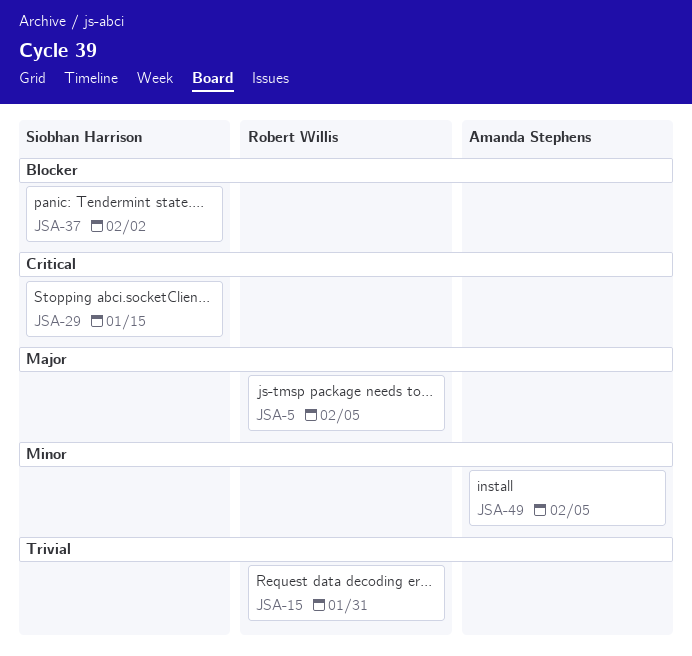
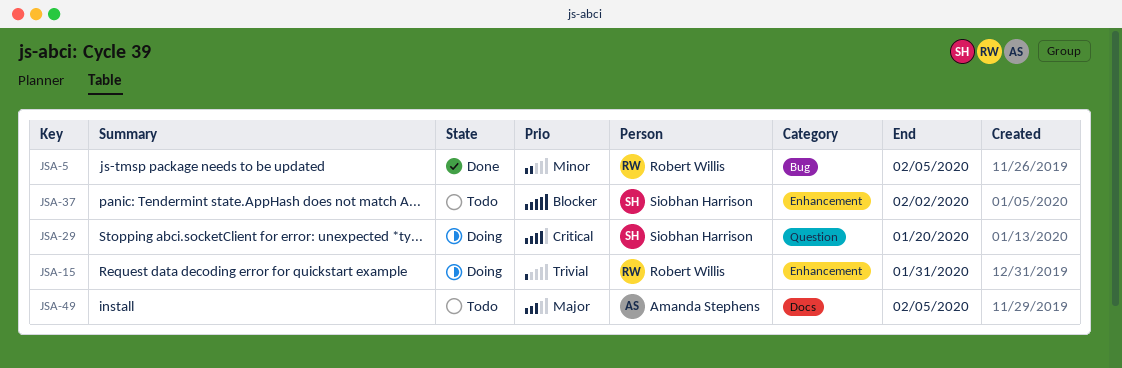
JSA-5, priority: Major -> Minor
JSA-29, due: Jan 15 -> Jan 20
JSA-49, priority: Minor -> Major

